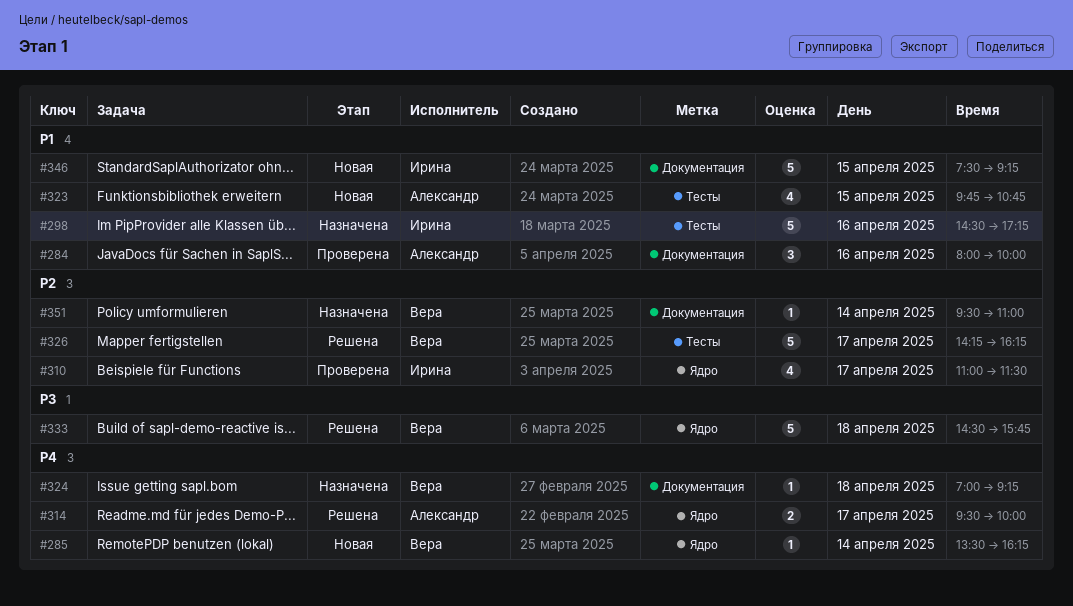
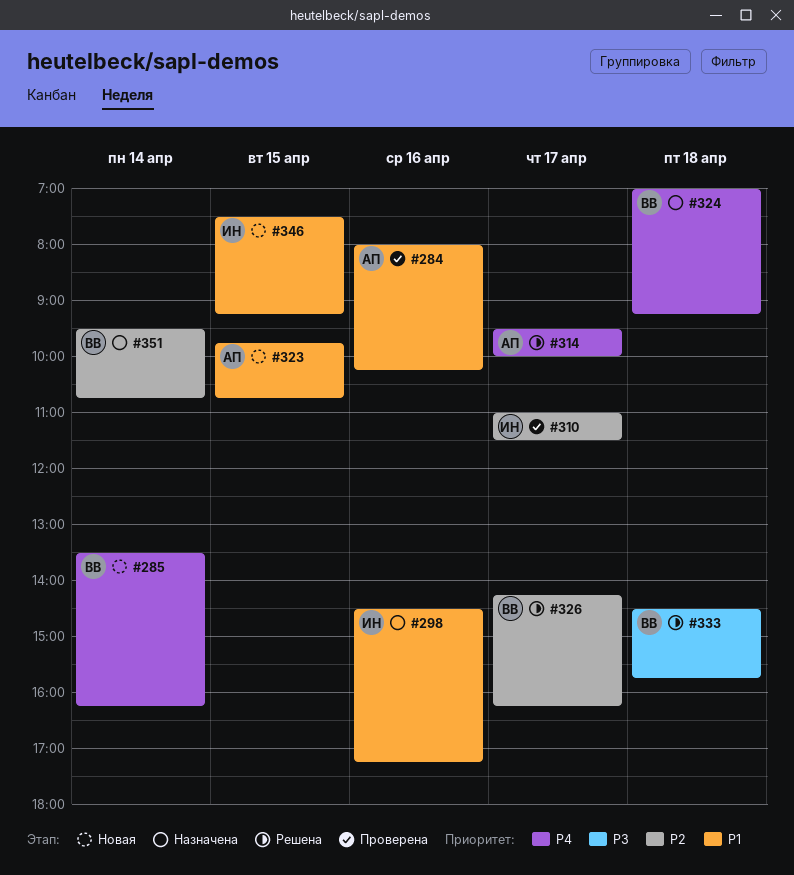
#284, ends: 10:00 -> 10:15
#351, ends: 11:00 -> 10:45

